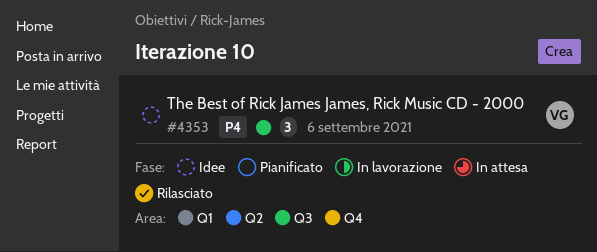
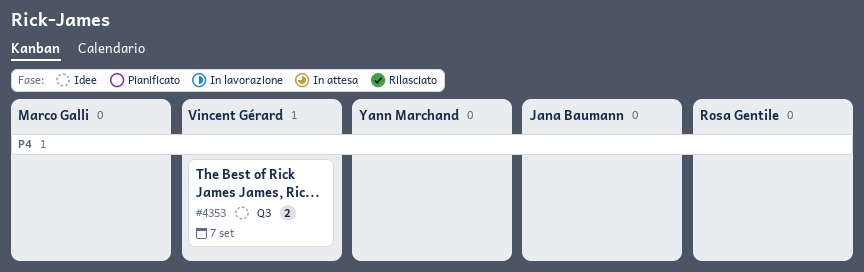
#4353, estimate: 3 -> 2
#4353, due: Sep 6 -> Sep 7

